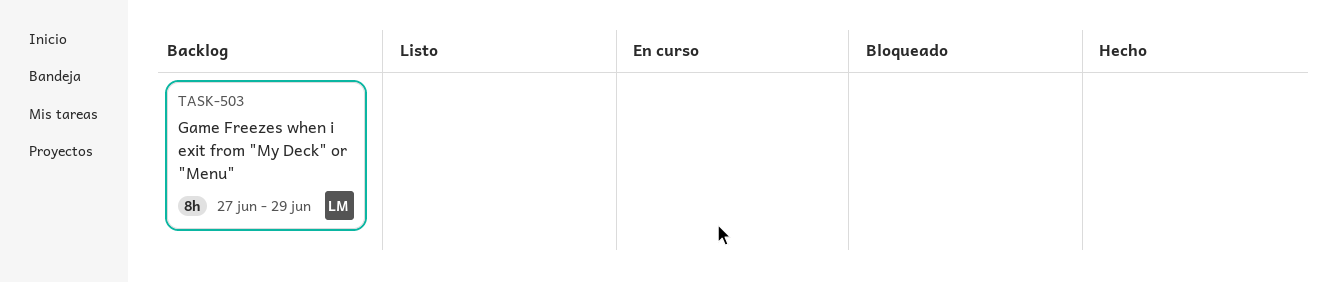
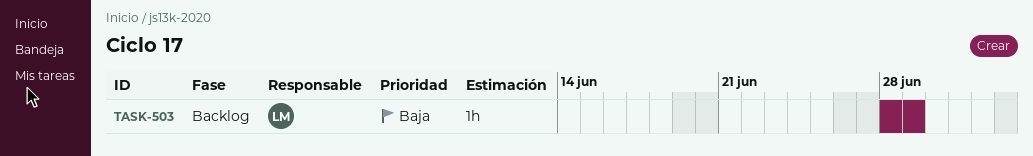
TASK-503, estimate: 8h -> 1h
TASK-503, start: Jun 27 -> Jun 28

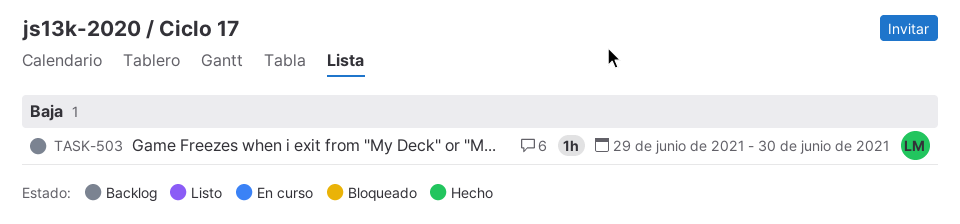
TASK-503, start: Jun 28 -> Jun 29
TASK-503, due: Jun 29 -> Jun 30

